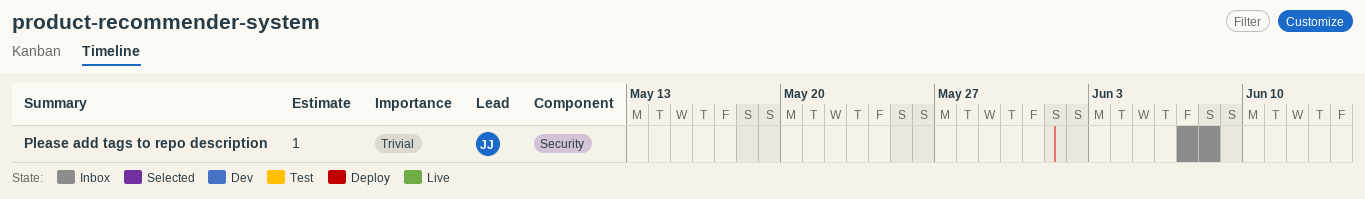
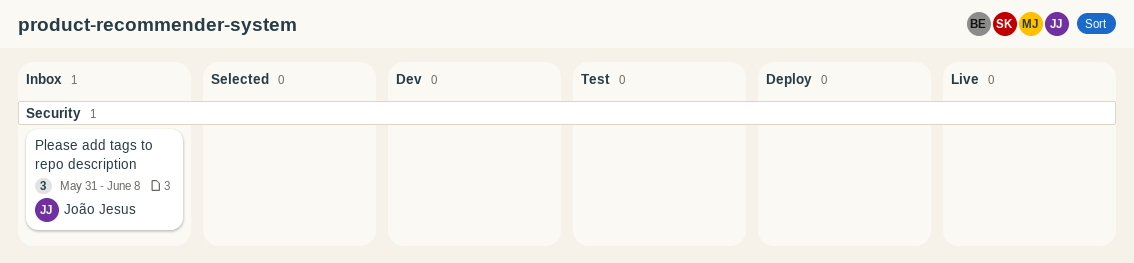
Please add tags to repo description, estimate: 1 -> 3
Please add tags to repo description, start: Jun 7 -> May 31

